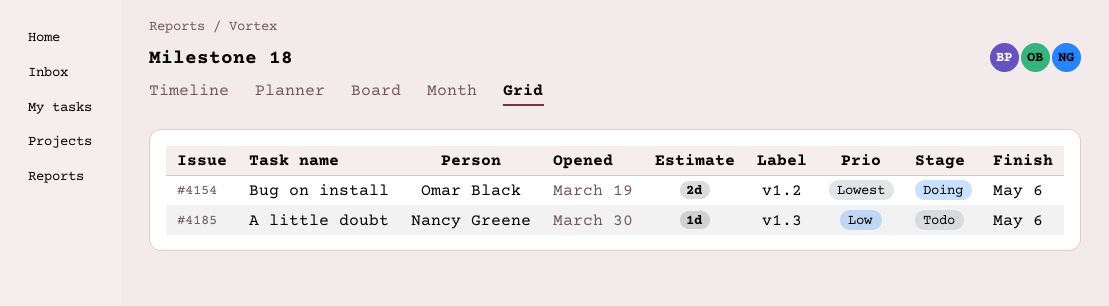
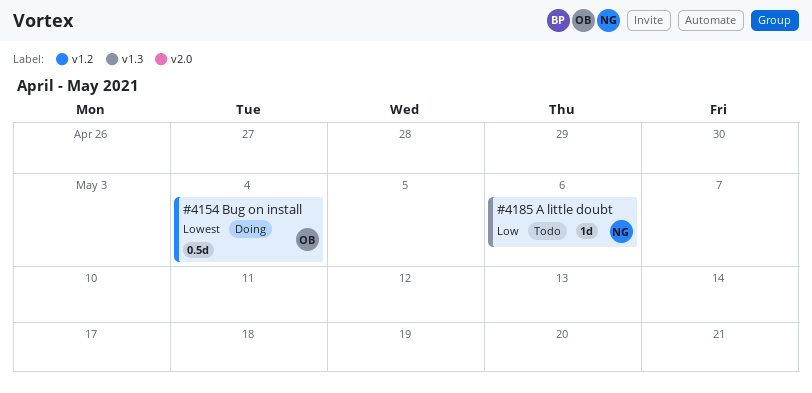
#4154, estimate: 2d -> 0.5d
#4154, due: May 6 -> May 4

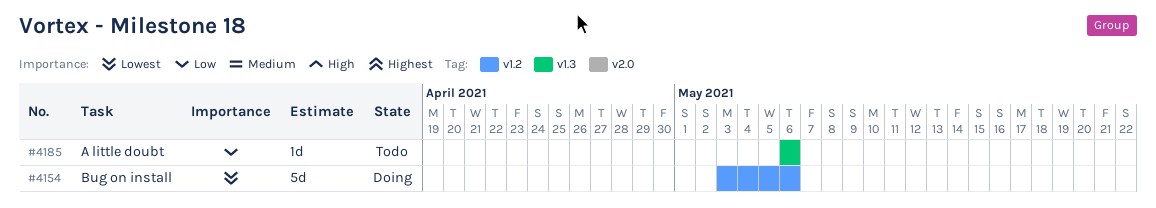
#4154, estimate: 0.5d -> 5d
#4154, due: May 4 -> May 6

